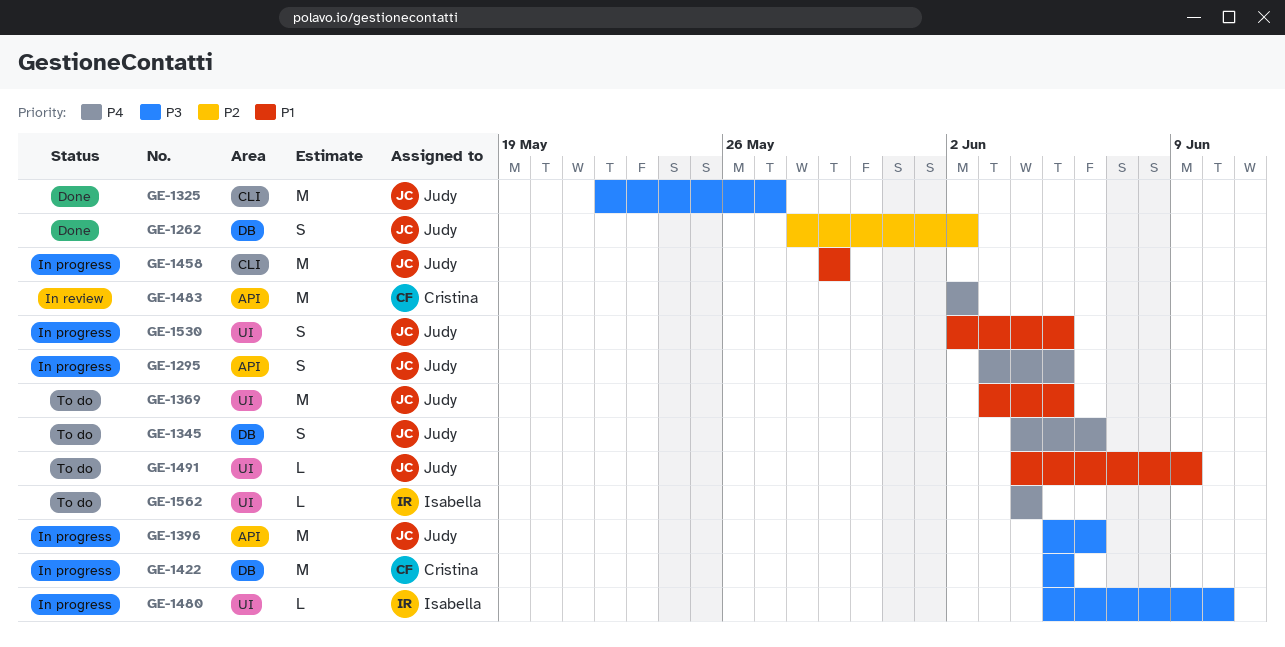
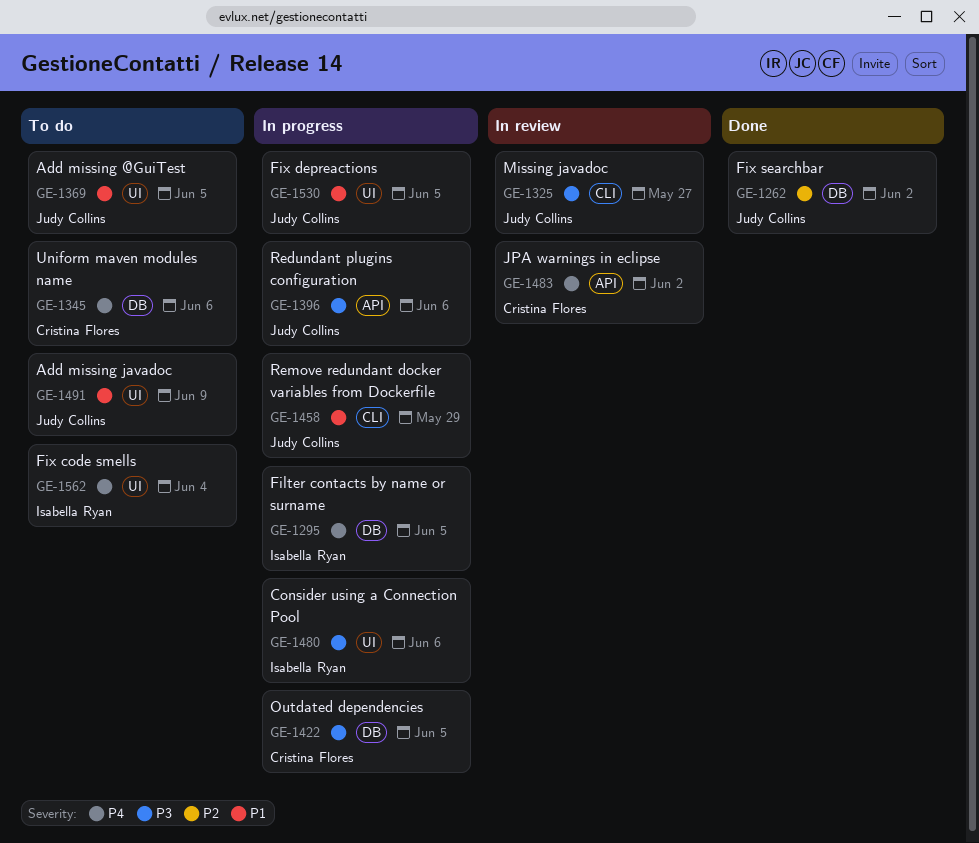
GE-1295, owner: Judy Collins -> Isabella Ryan
GE-1295, label: API -> DB
GE-1325, status: Done -> In review
GE-1345, owner: Judy Collins -> Cristina Flores
GE-1480, due: Jun 10 -> Jun 6

